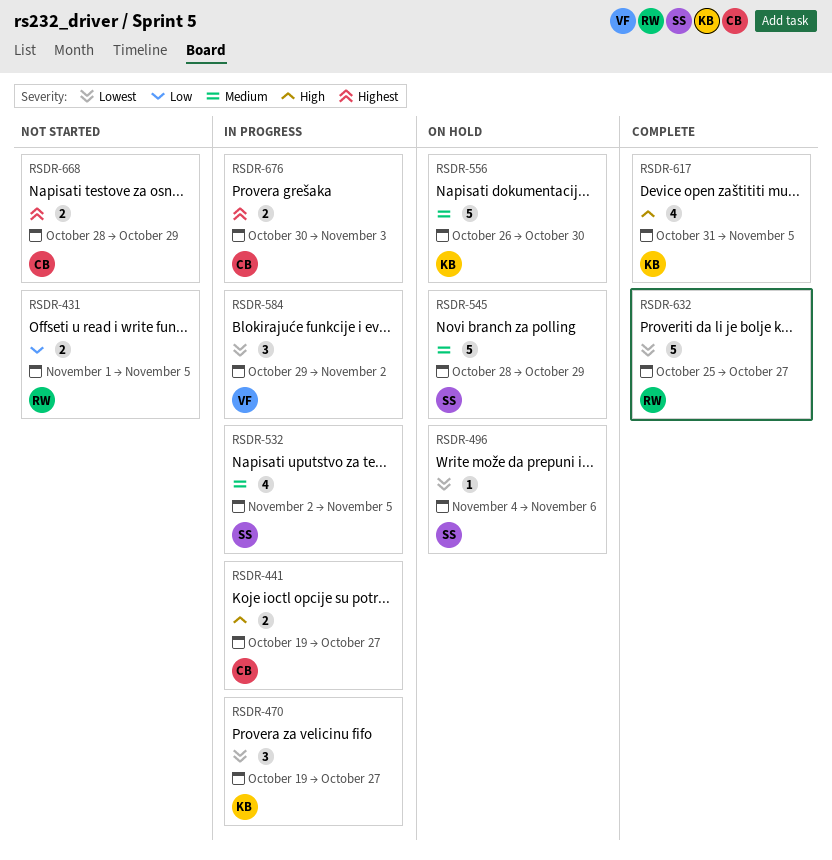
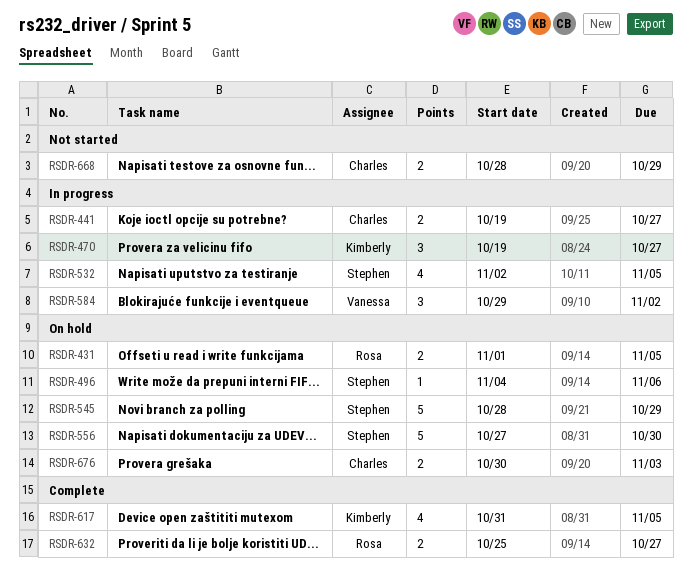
RSDR-431, status: Not started -> On hold
RSDR-556, owner: Kimberly -> Stephen
RSDR-556, start: Oct 26 -> Oct 27
RSDR-632, estimate: 5 -> 2
RSDR-676, status: In progress -> On hold

